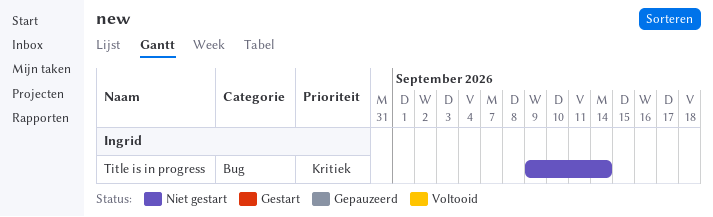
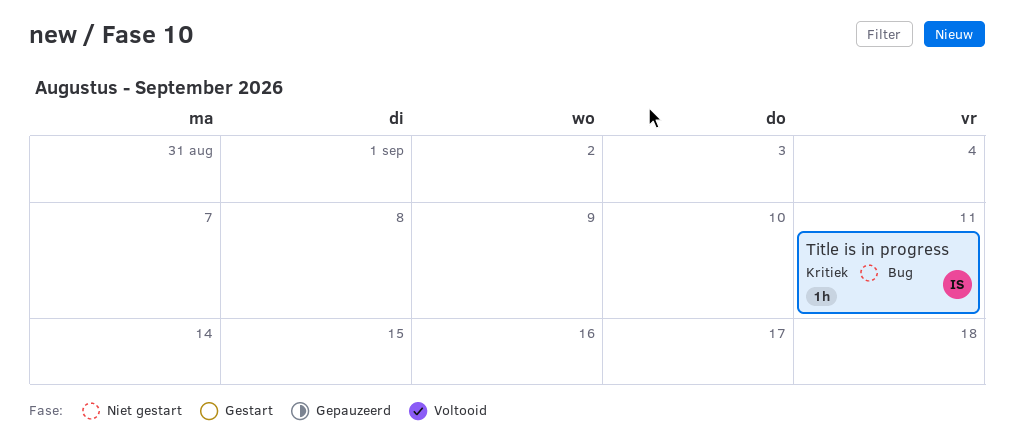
Title is in progress, due: Sep 14 -> Sep 11

